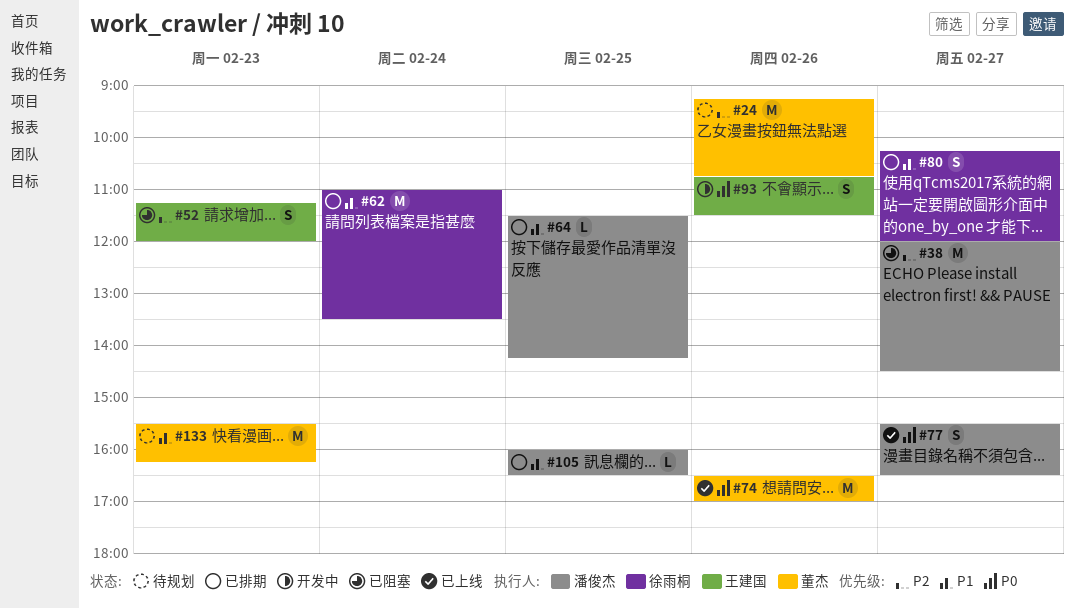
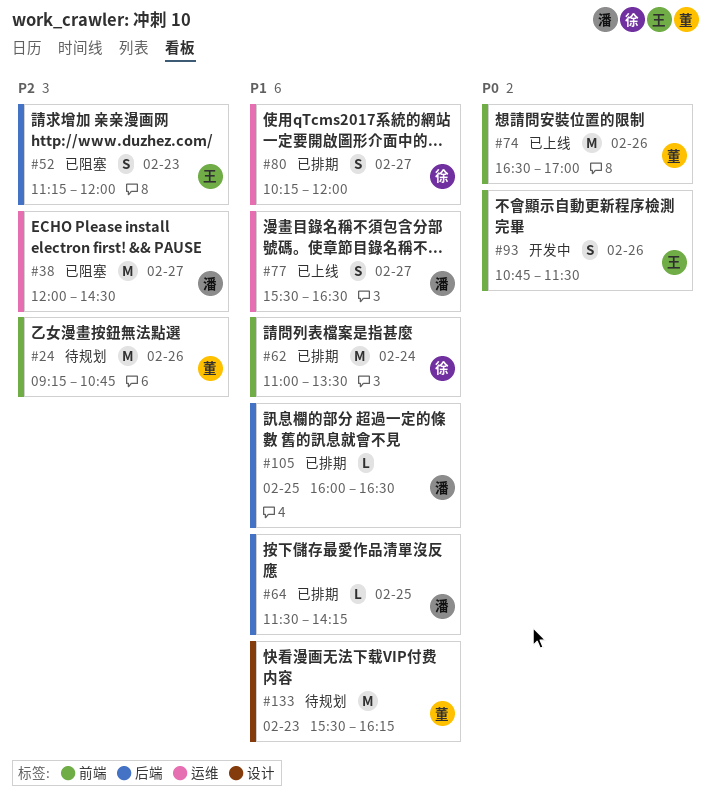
#77, priority: P0 -> P1

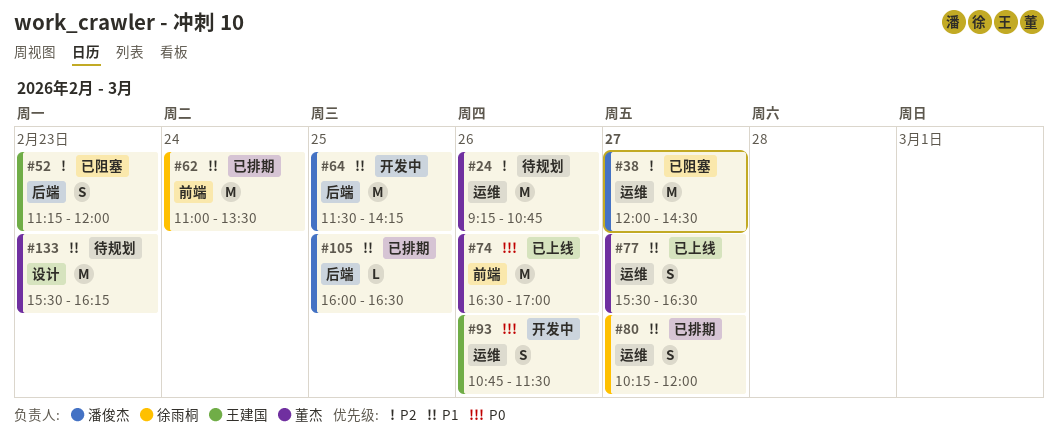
#24, label: 前端 -> 运维
#64, status: 已排期 -> 开发中
#64, estimate: L -> M
#77, owner: 潘俊杰 -> 董杰
#93, label: 前端 -> 运维

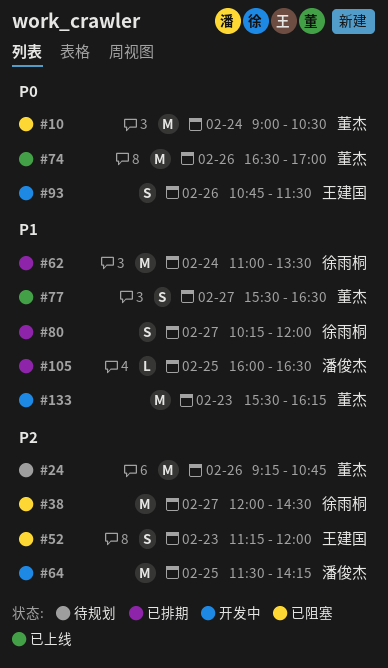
#10: none -> present
#38, owner: 潘俊杰 -> 徐雨桐
#64, priority: P1 -> P2
#133, status: 待规划 -> 开发中

